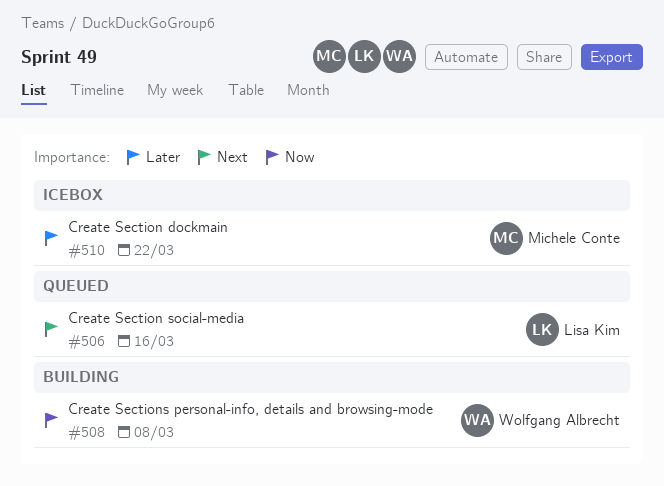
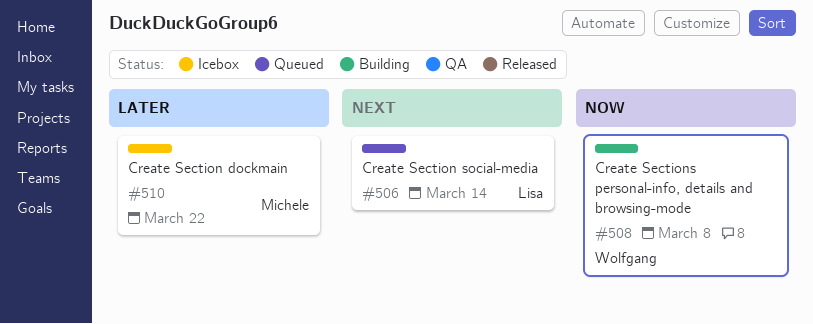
#506, due: Mar 16 -> Mar 14

